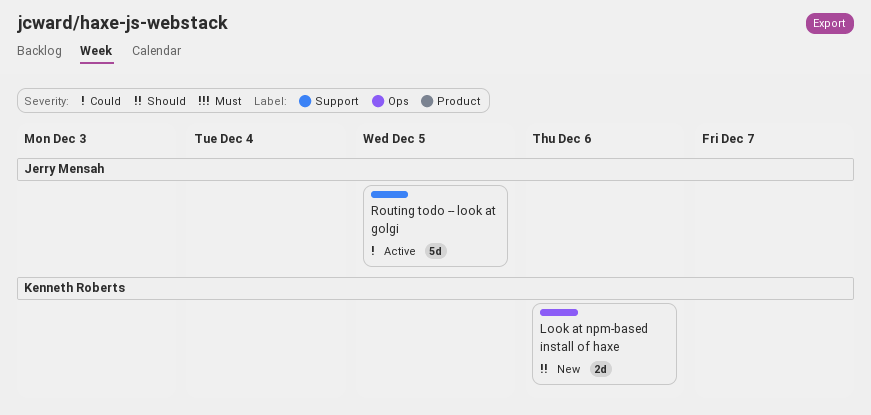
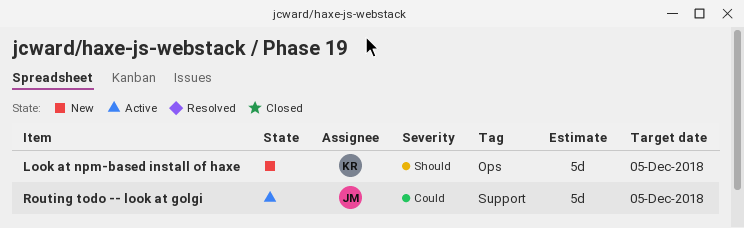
Look at npm-based install of haxe, estimate: 2d -> 5d
Look at npm-based install of haxe, due: Dec 6 -> Dec 5

